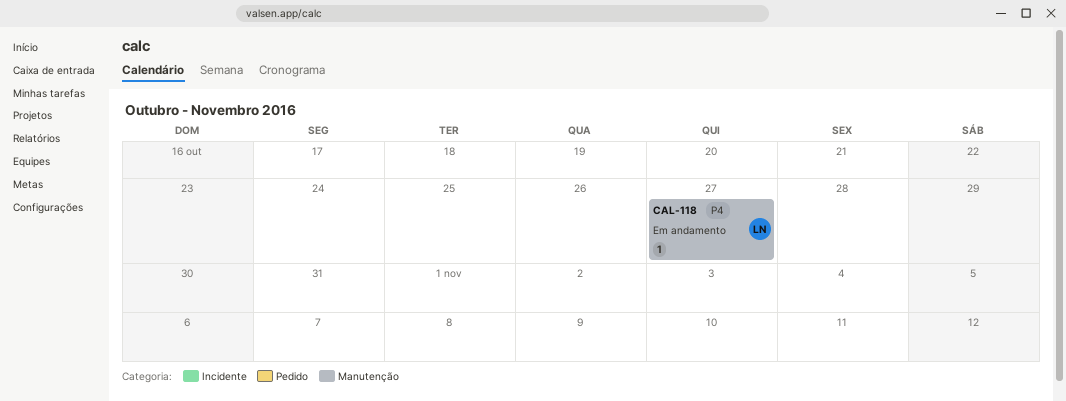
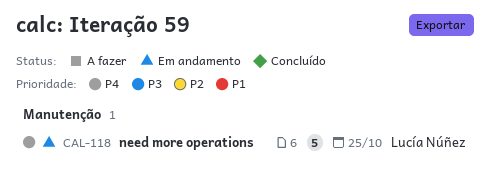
CAL-118, estimate: 1 -> 5
CAL-118, due: Oct 27 -> Oct 25

